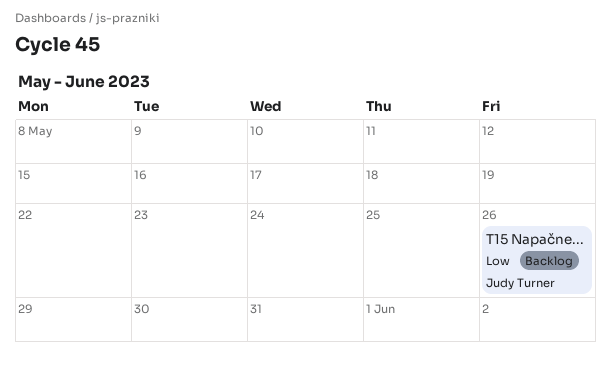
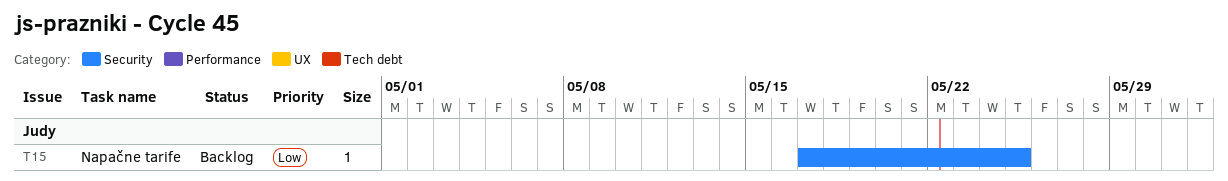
T15, due: May 26 -> May 25

